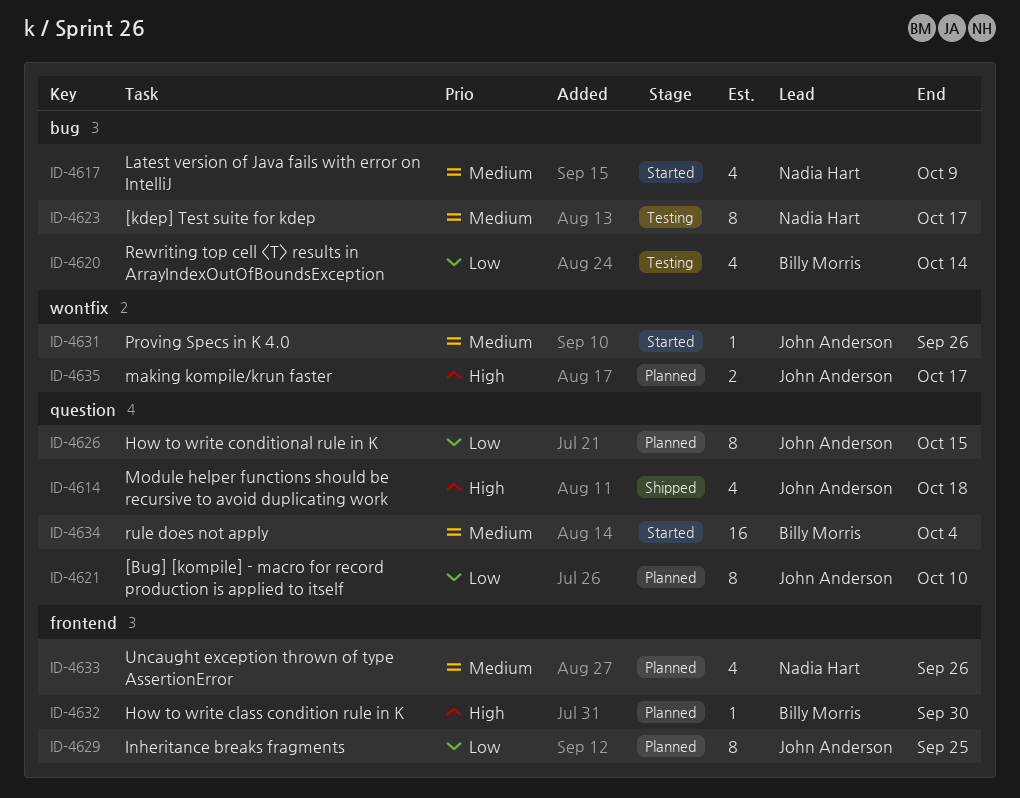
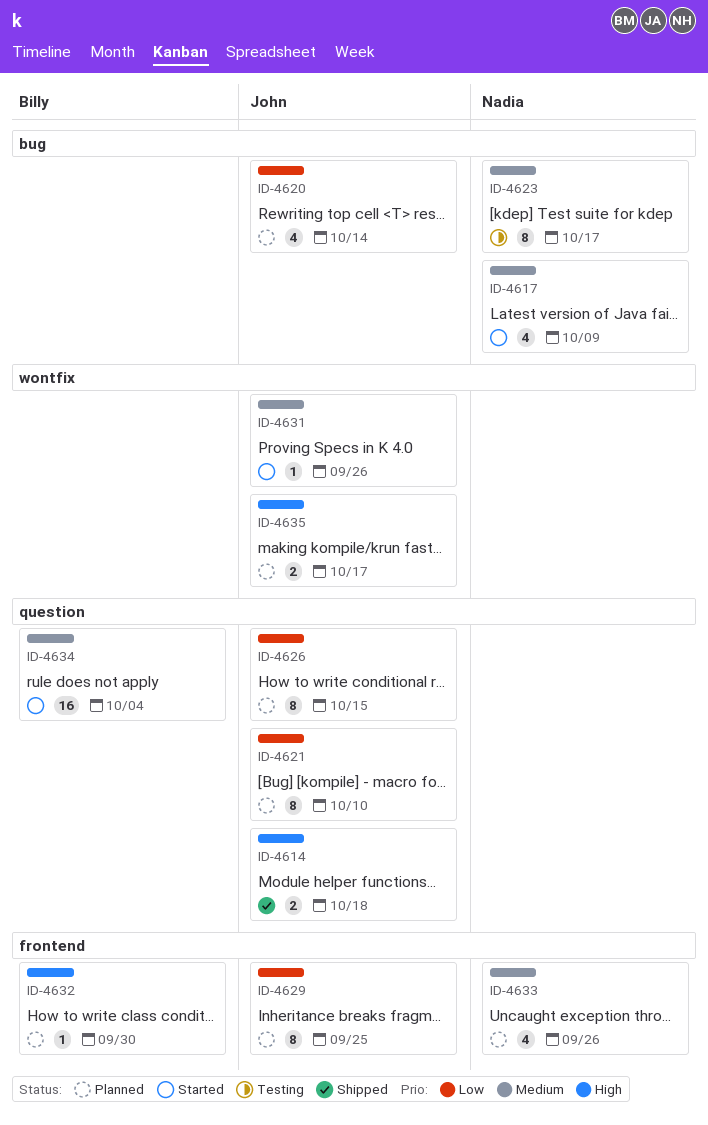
ID-4614, estimate: 4 -> 2
ID-4620, status: Testing -> Planned
ID-4620, owner: Billy Morris -> John Anderson

